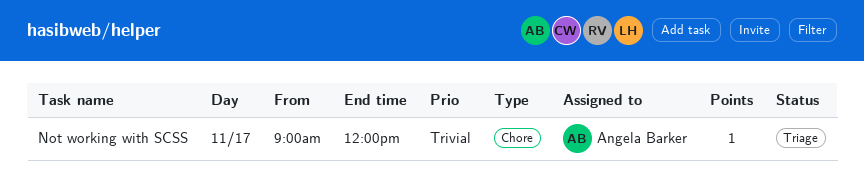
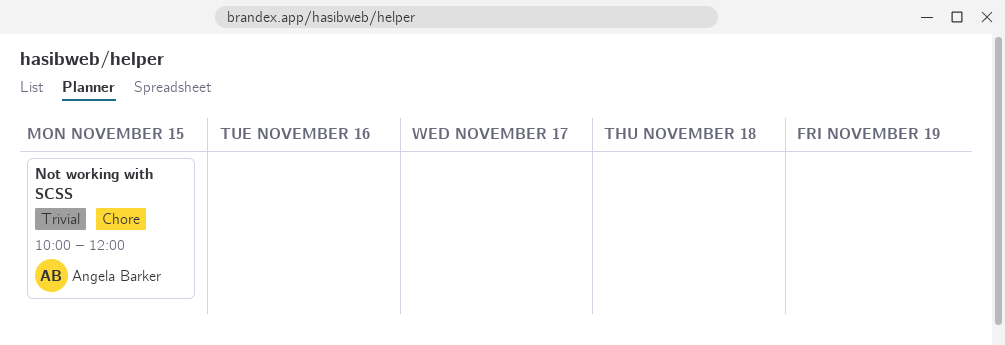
Not working with SCSS, day: Nov 17 -> Nov 15
Not working with SCSS, begins: 09:00 -> 10:00

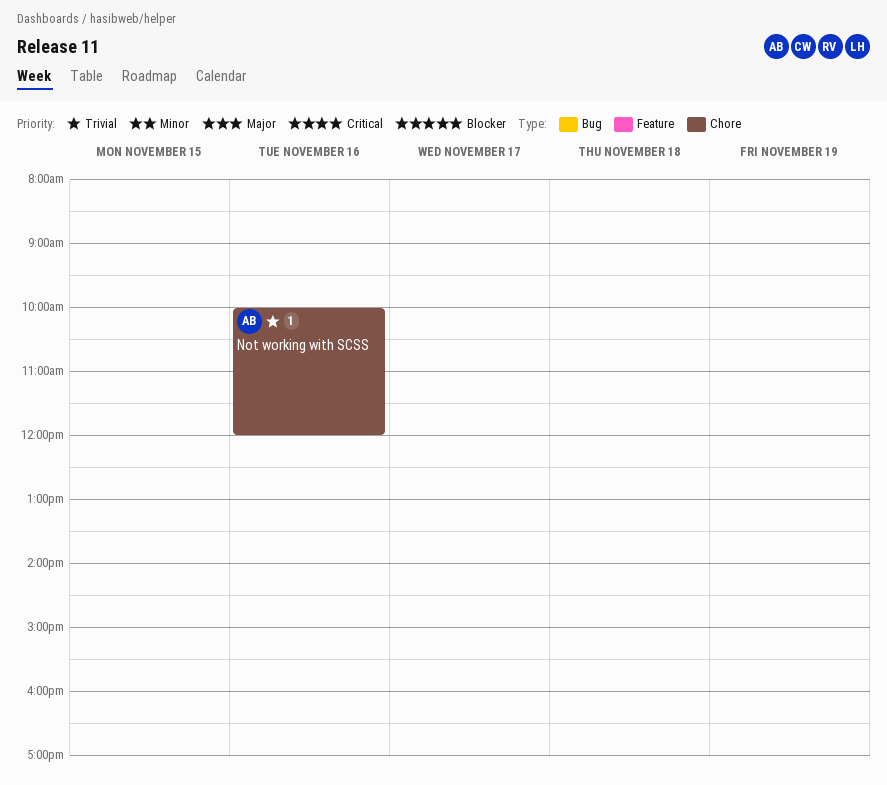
Not working with SCSS, day: Nov 15 -> Nov 16

